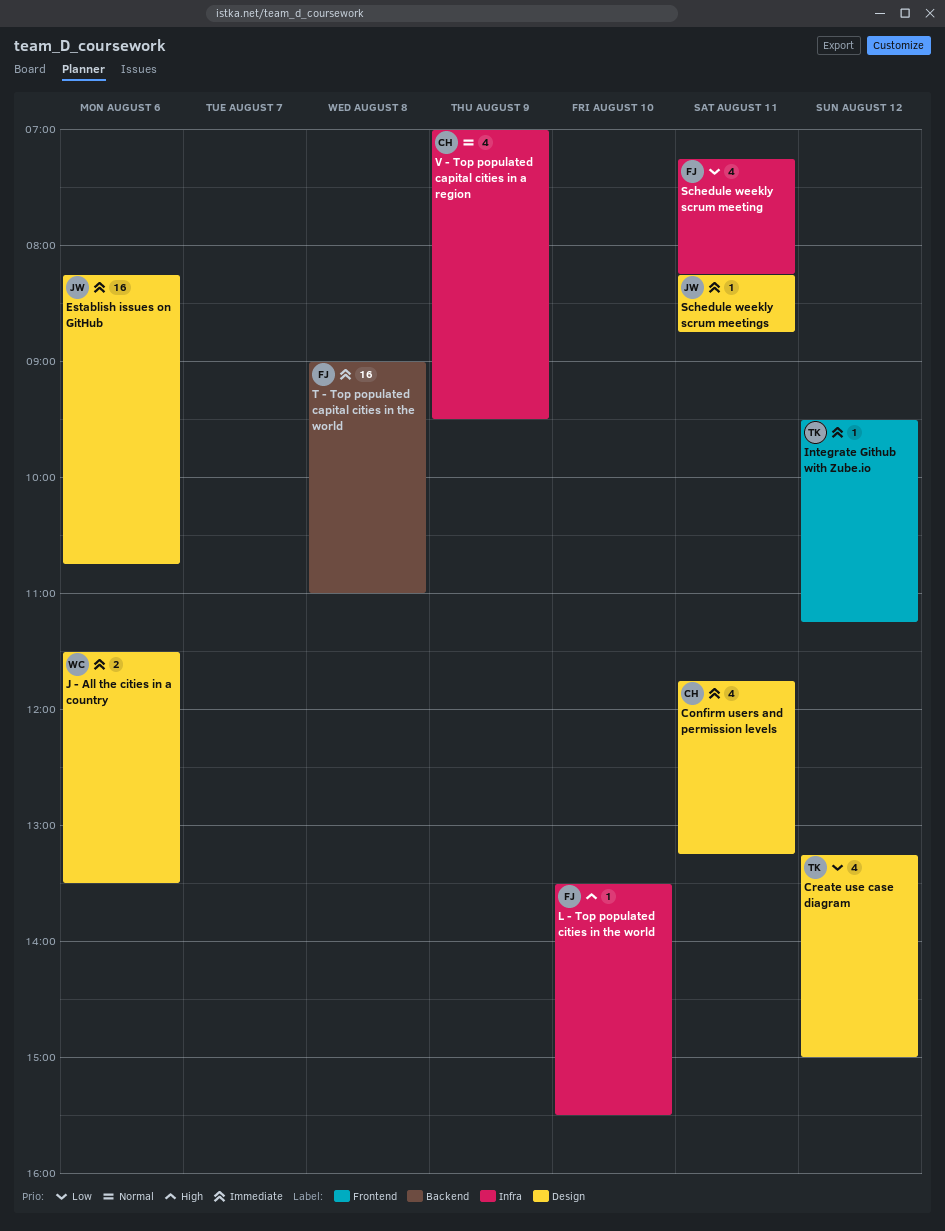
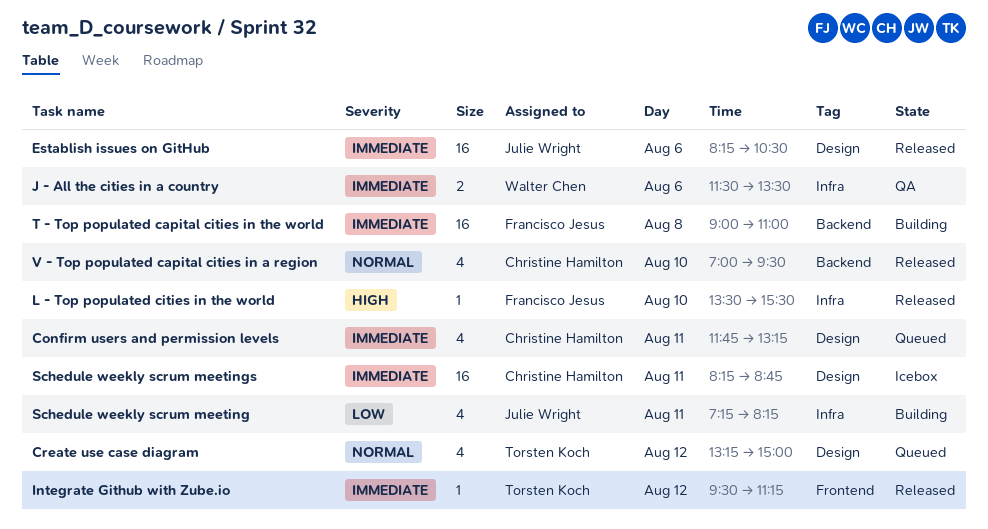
Create use case diagram, priority: Low -> Normal
Establish issues on GitHub, ends: 10:45 -> 10:30
J - All the cities in a country, label: Design -> Infra
Schedule weekly scrum meeting, owner: Francisco Jesus -> Julie Wright
Schedule weekly scrum meetings, owner: Julie Wright -> Christine Hamilton
Schedule weekly scrum meetings, estimate: 1 -> 16
V - Top populated capital cities in a region, label: Infra -> Backend
V - Top populated capital cities in a region, day: Aug 9 -> Aug 10

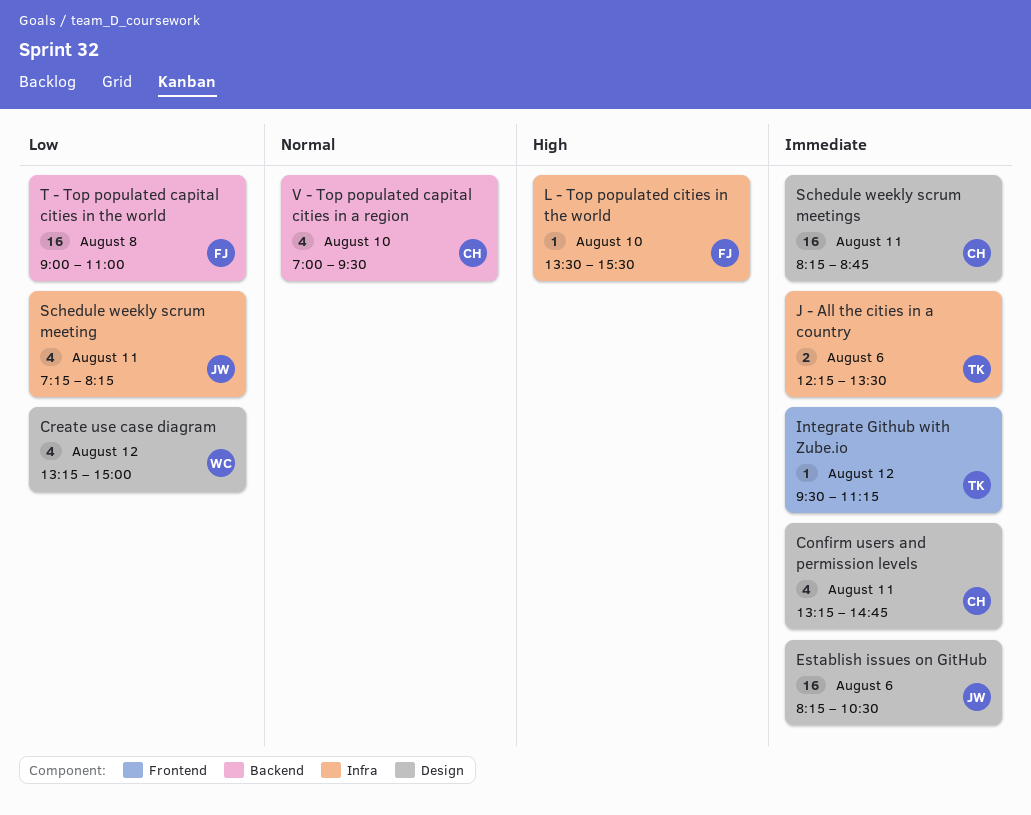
Confirm users and permission levels, begins: 11:45 -> 13:15
Confirm users and permission levels, ends: 13:15 -> 14:45
Create use case diagram, owner: Torsten Koch -> Walter Chen
Create use case diagram, priority: Normal -> Low
J - All the cities in a country, owner: Walter Chen -> Torsten Koch
J - All the cities in a country, begins: 11:30 -> 12:15
T - Top populated capital cities in the world, priority: Immediate -> Low

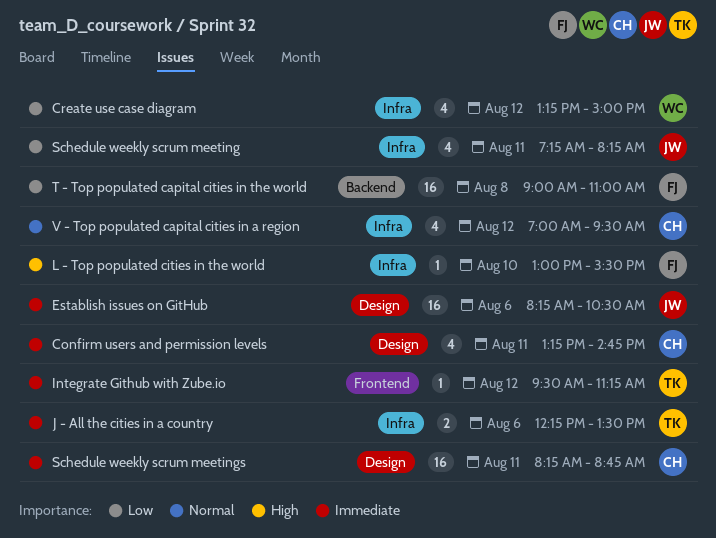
Create use case diagram, label: Design -> Infra
L - Top populated cities in the world, begins: 13:30 -> 13:00
V - Top populated capital cities in a region, label: Backend -> Infra
V - Top populated capital cities in a region, day: Aug 10 -> Aug 12

